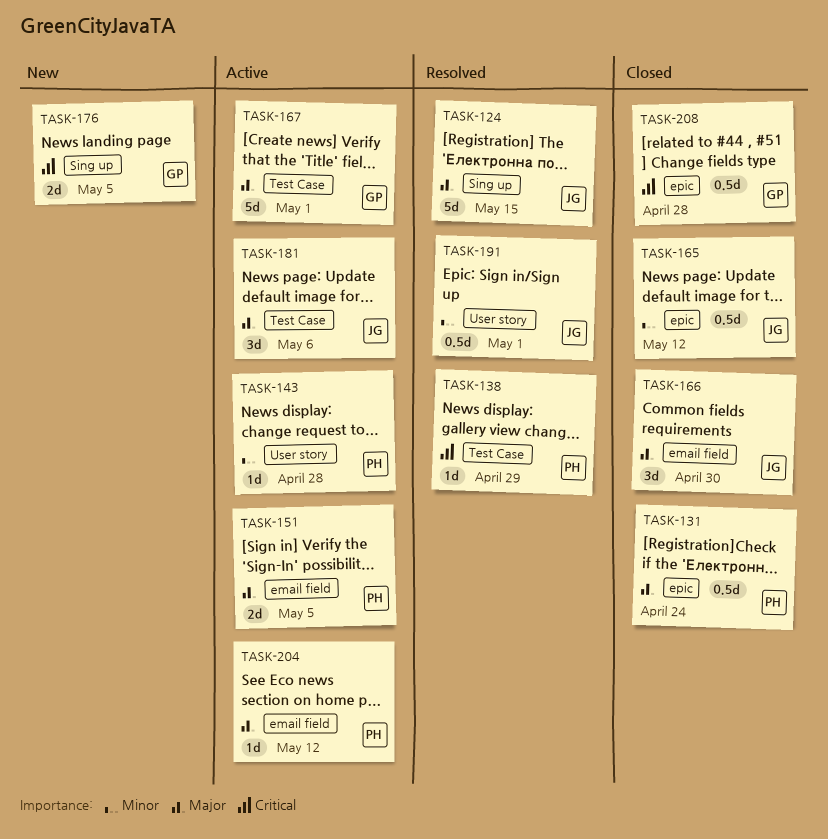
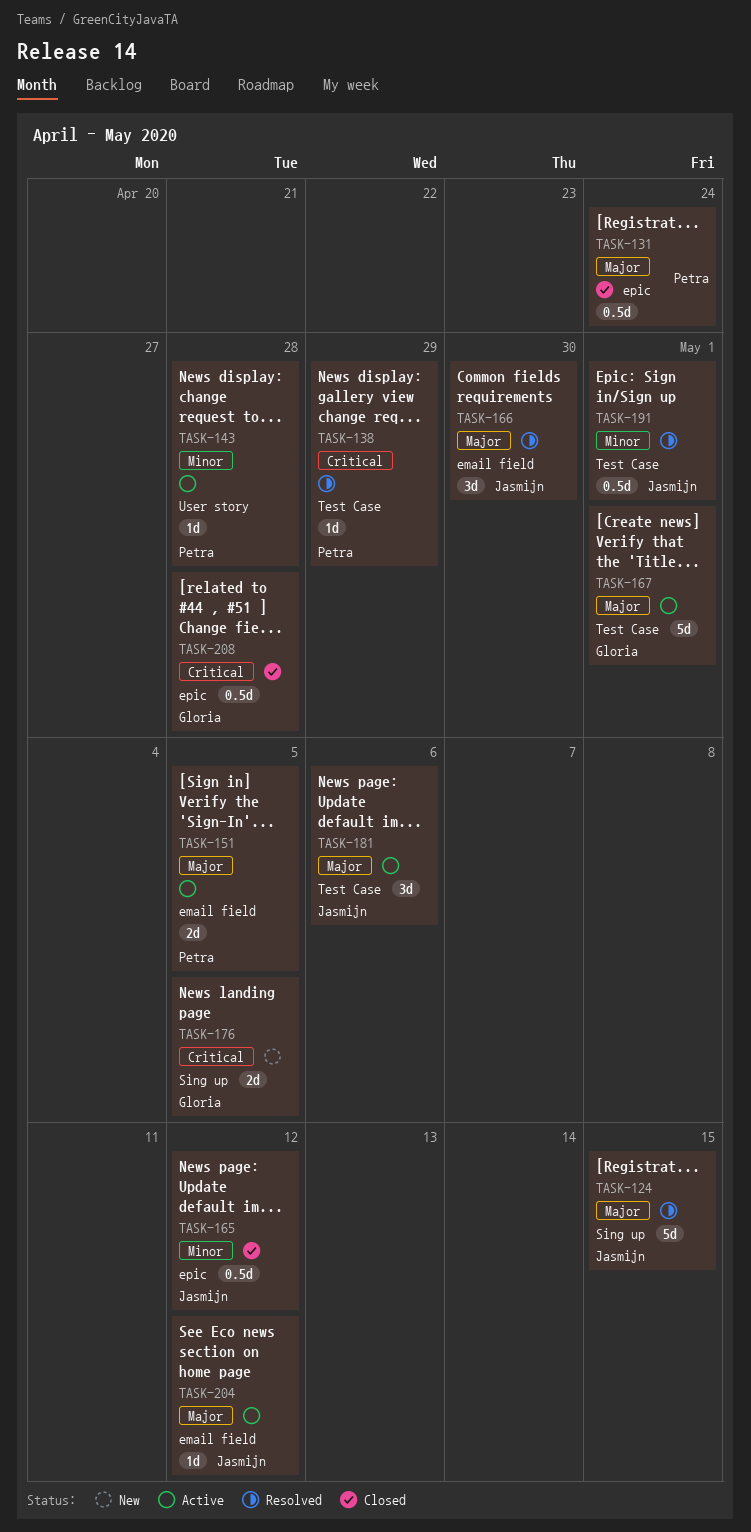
TASK-166, status: Closed -> Resolved
TASK-191, label: User story -> Test Case
TASK-204, owner: Petra -> Jasmijn

